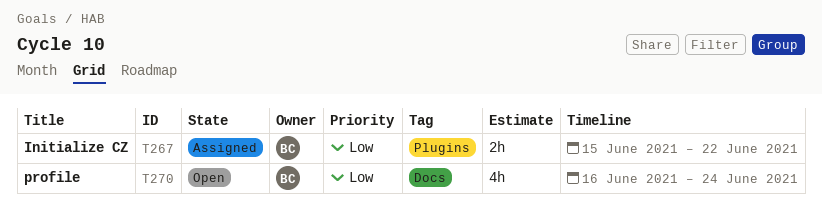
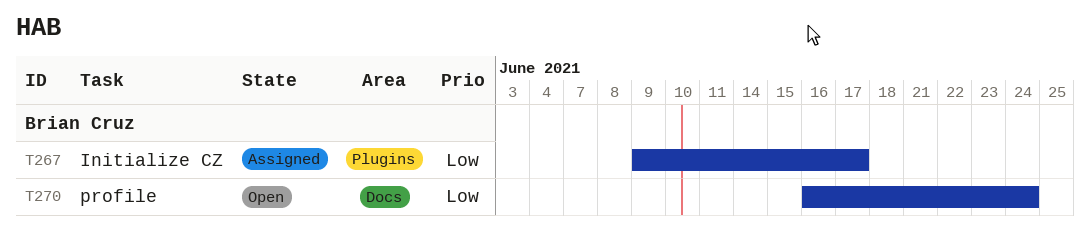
T267, start: Jun 15 -> Jun 9
T267, due: Jun 22 -> Jun 17

